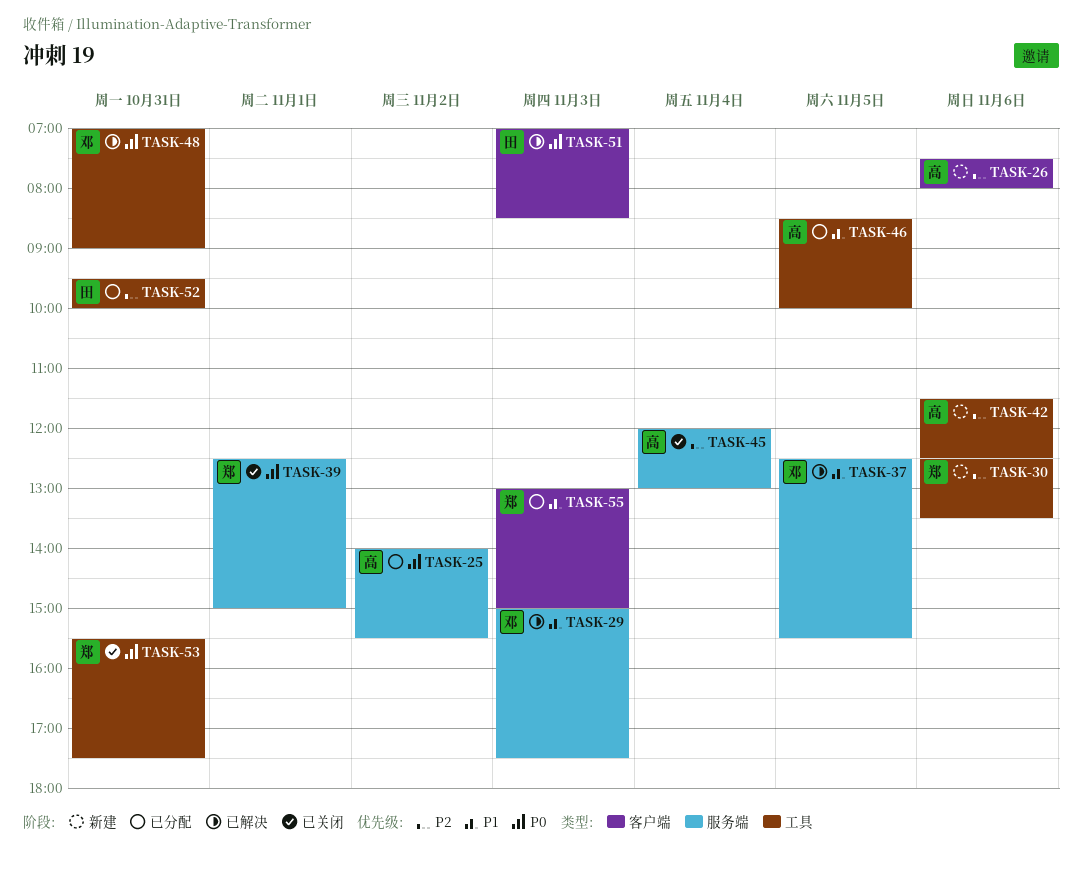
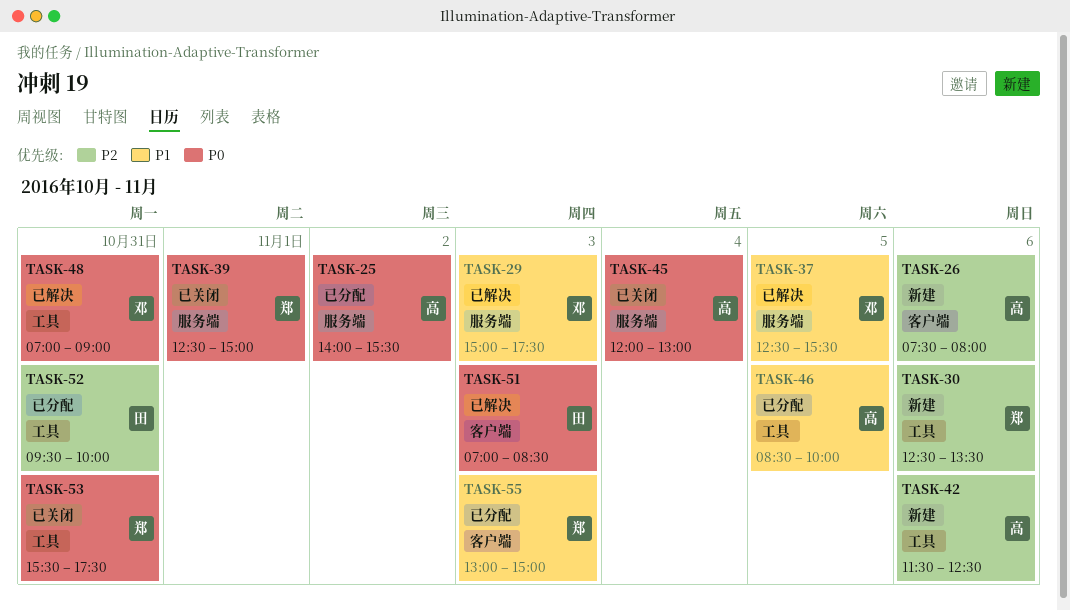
TASK-45, priority: P2 -> P0

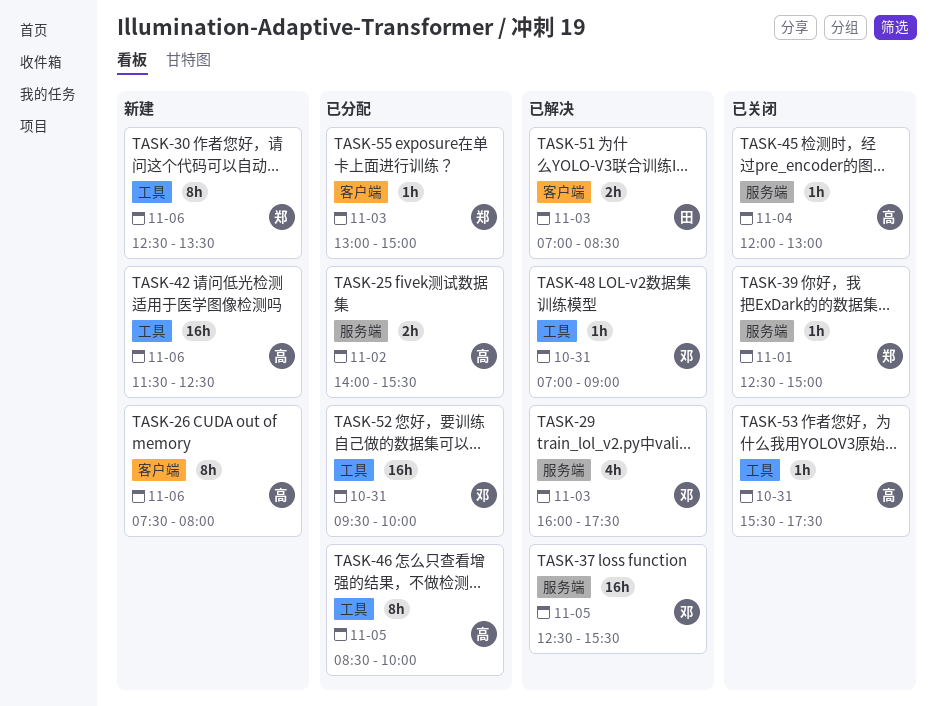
TASK-29, begins: 15:00 -> 16:00
TASK-52, owner: 田 -> 邓
TASK-53, owner: 郑 -> 高

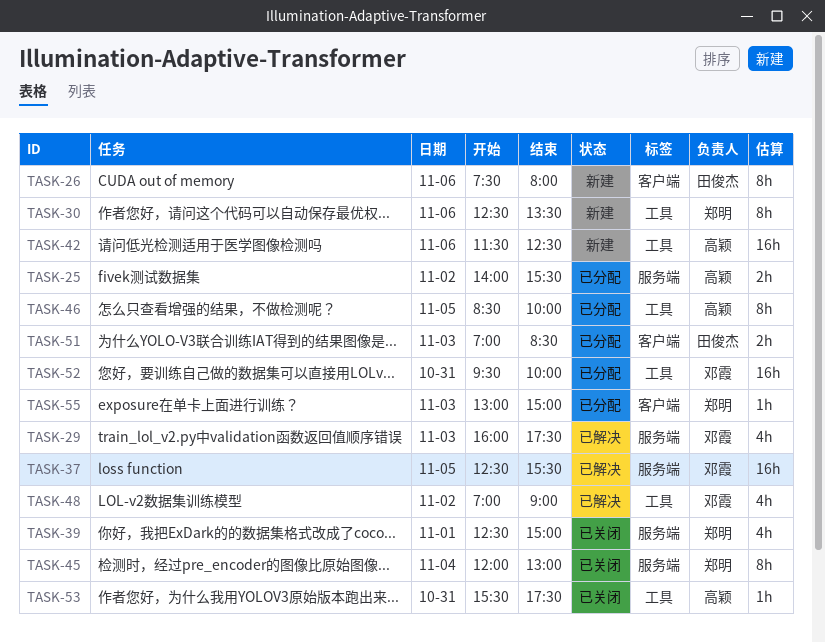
TASK-26, owner: 高颖 -> 田俊杰
TASK-39, estimate: 1h -> 4h
TASK-45, owner: 高颖 -> 郑明
TASK-45, estimate: 1h -> 8h
TASK-48, estimate: 1h -> 4h
TASK-48, day: Oct 31 -> Nov 2
TASK-51, status: 已解决 -> 已分配

